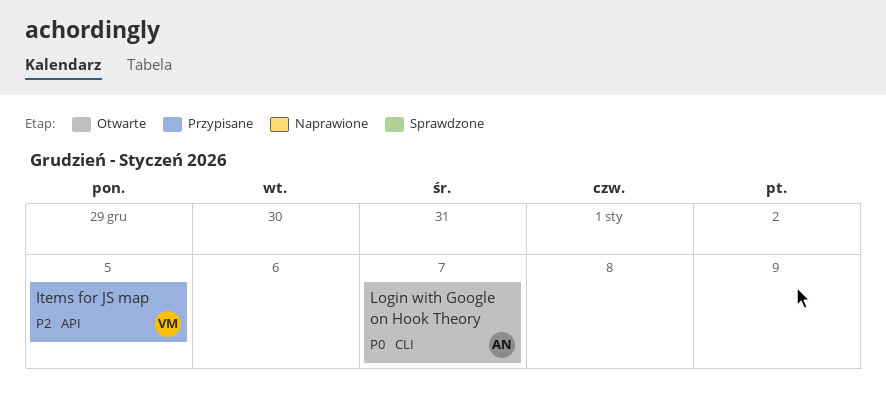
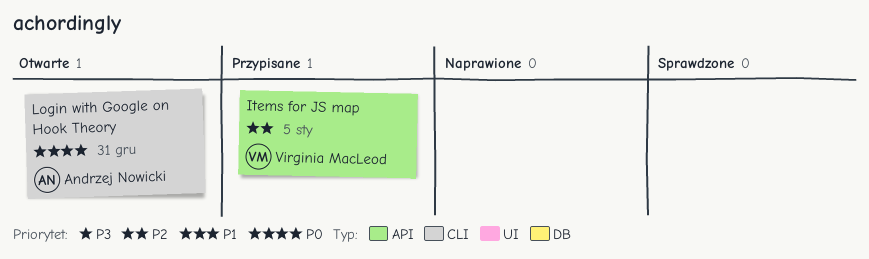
Login with Google on Hook Theory, due: Jan 7 -> Dec 31

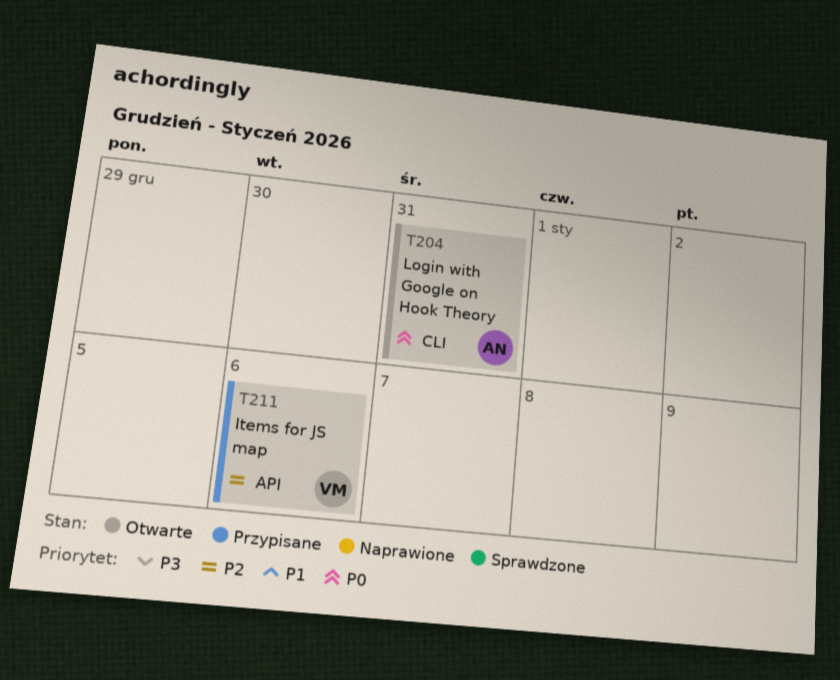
Items for JS map, due: Jan 5 -> Jan 6

